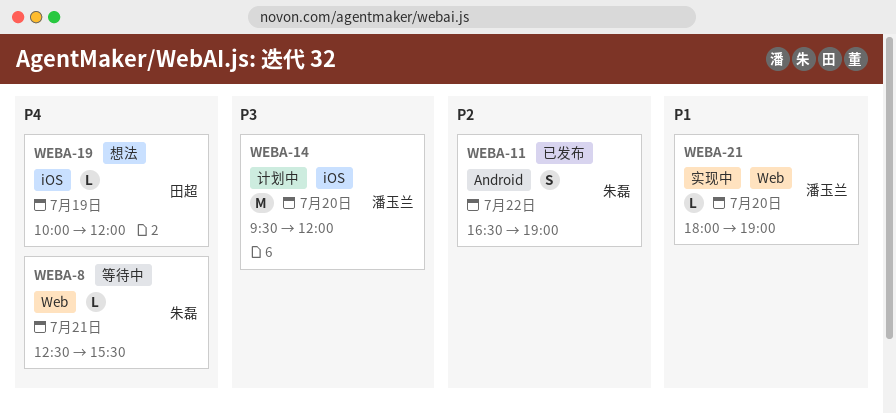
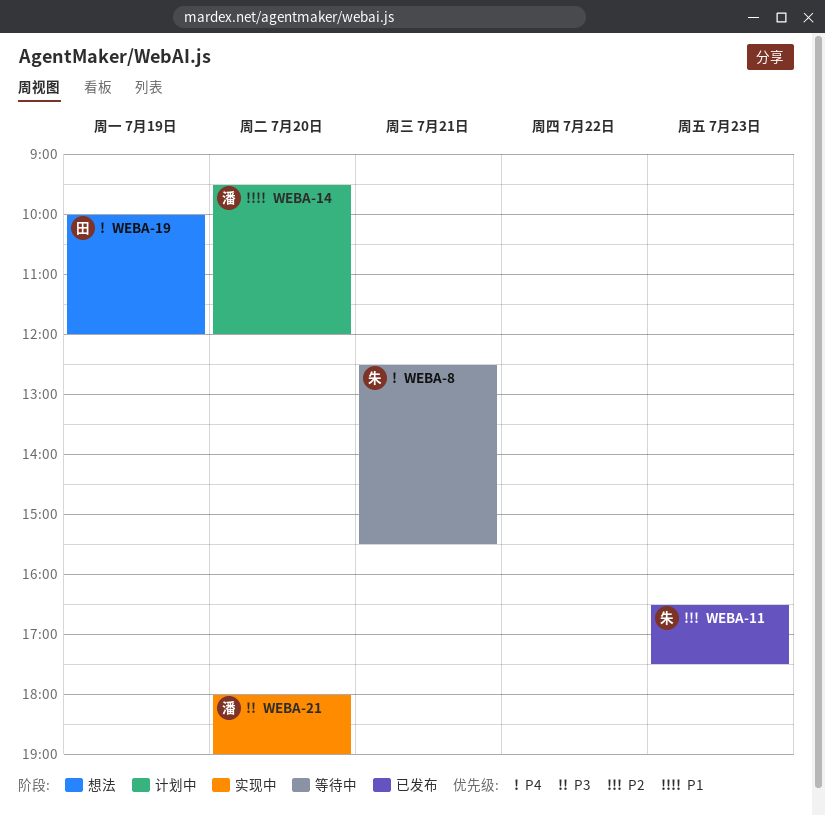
WEBA-11, day: Jul 22 -> Jul 23
WEBA-11, ends: 19:00 -> 17:30
WEBA-14, priority: P3 -> P1
WEBA-21, priority: P1 -> P3

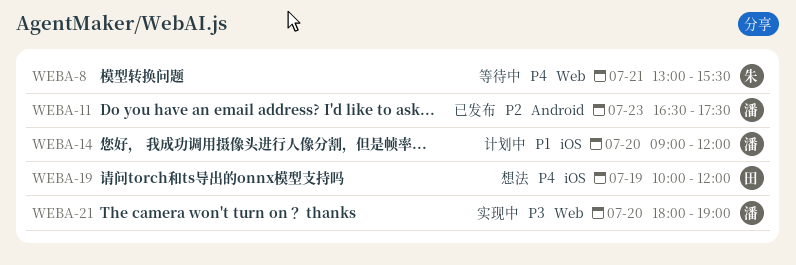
WEBA-8, begins: 12:30 -> 13:00
WEBA-11, owner: 朱 -> 潘
WEBA-14, begins: 09:30 -> 09:00

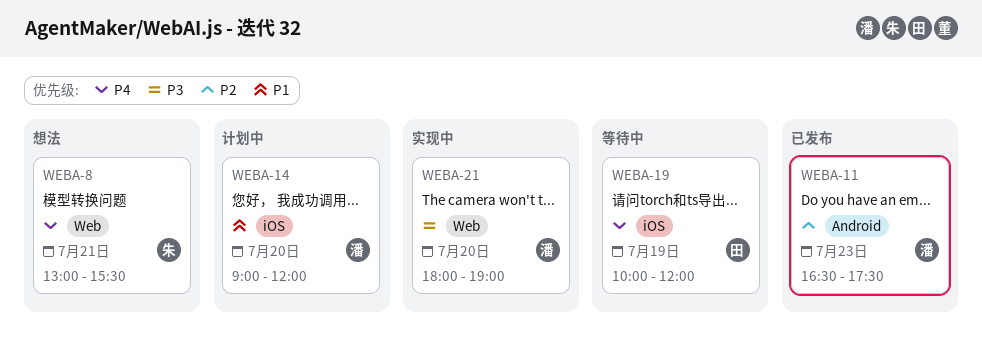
WEBA-8, status: 等待中 -> 想法
WEBA-19, status: 想法 -> 等待中

